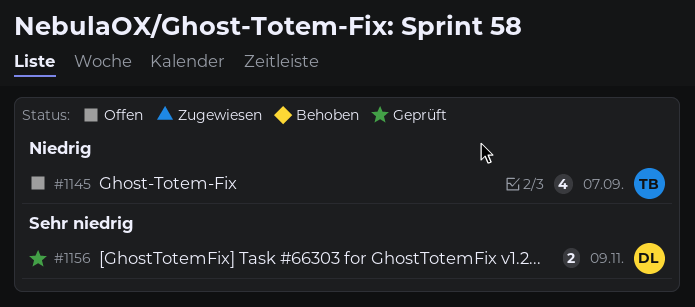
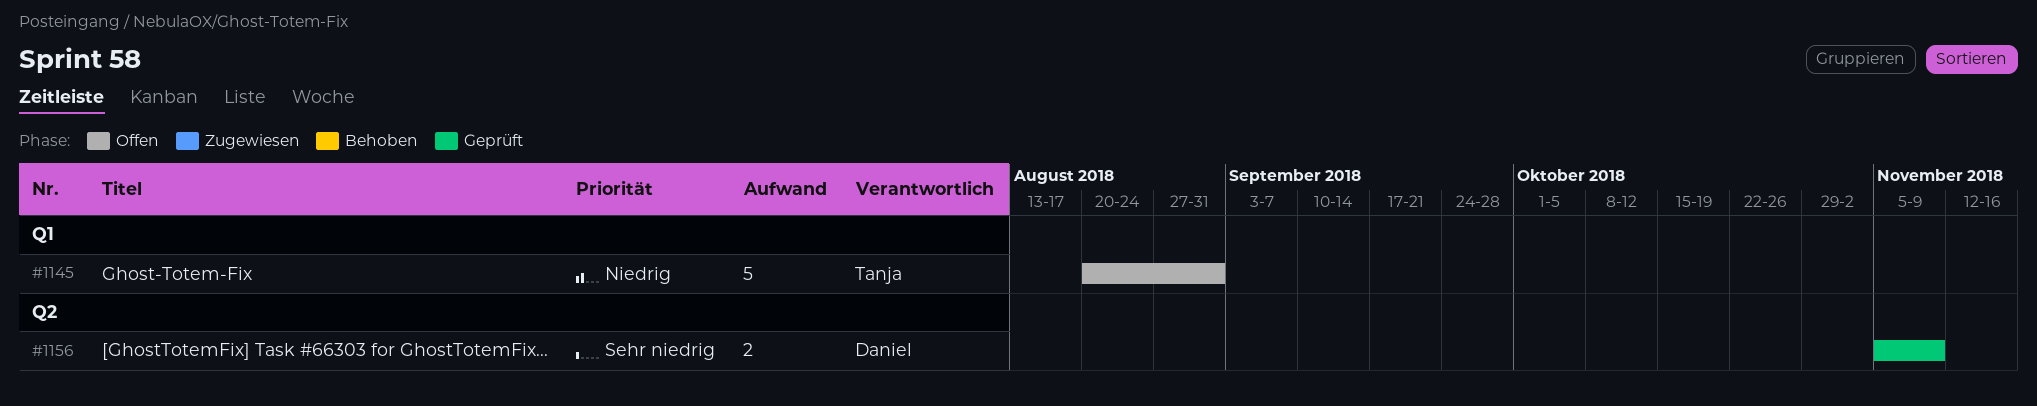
#1145, estimate: 4 -> 5
#1145, due: Sep 7 -> Aug 31

